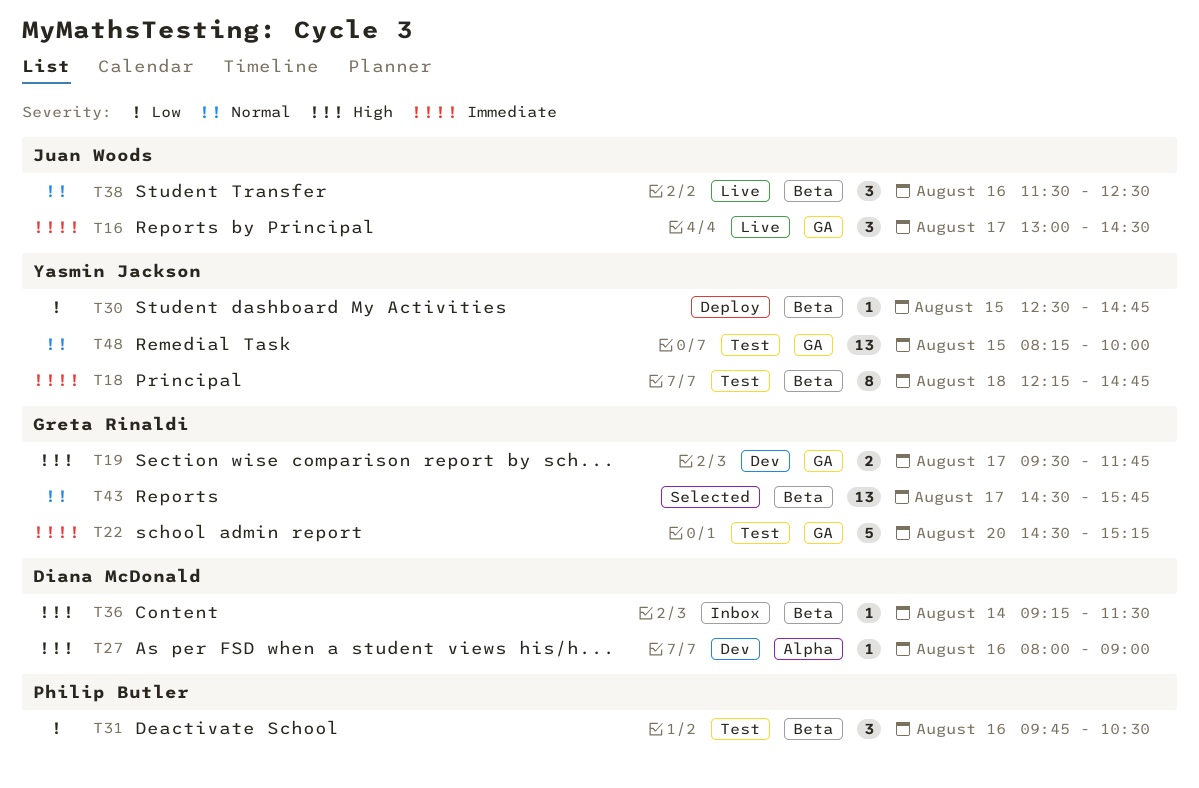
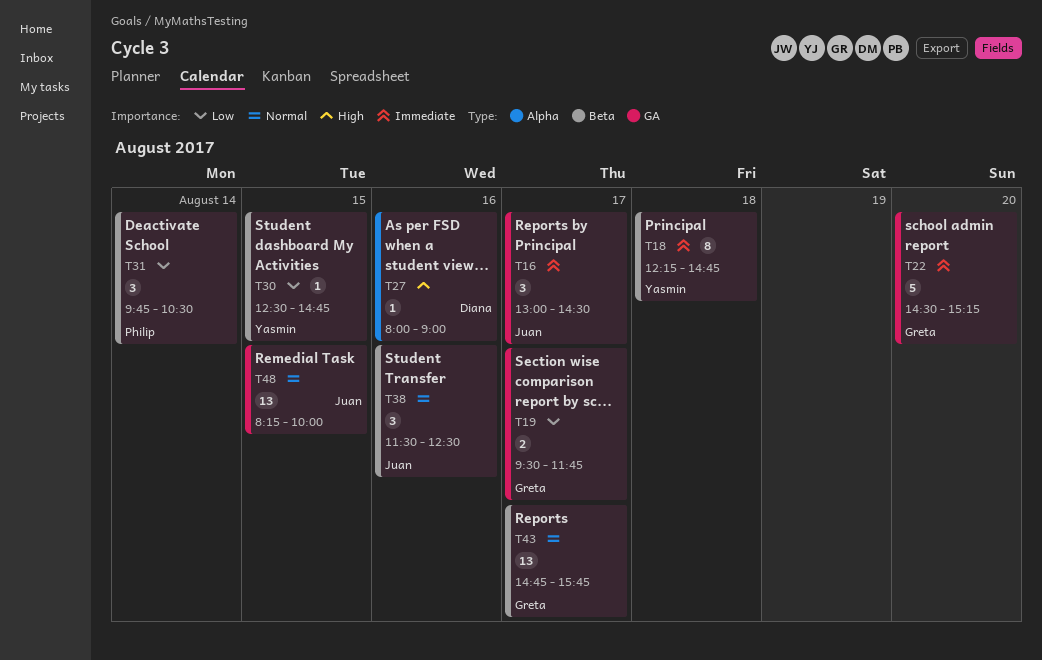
T19, priority: High -> Low
T31, day: Aug 16 -> Aug 14
T36: present -> none
T43, begins: 14:30 -> 14:45
T48, owner: Yasmin Jackson -> Juan Woods

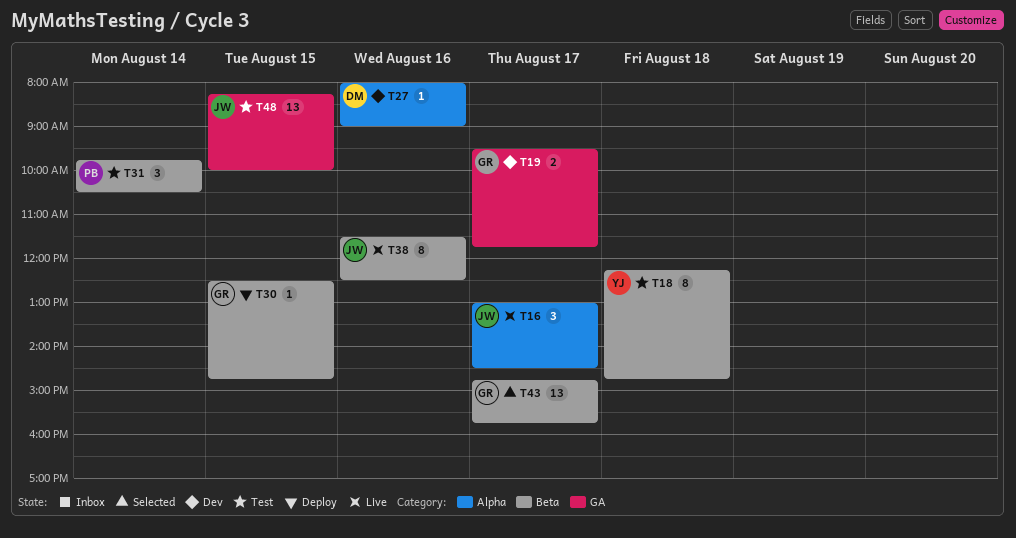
T16, label: GA -> Alpha
T22: present -> none
T30, owner: Yasmin -> Greta
T38, estimate: 3 -> 8

